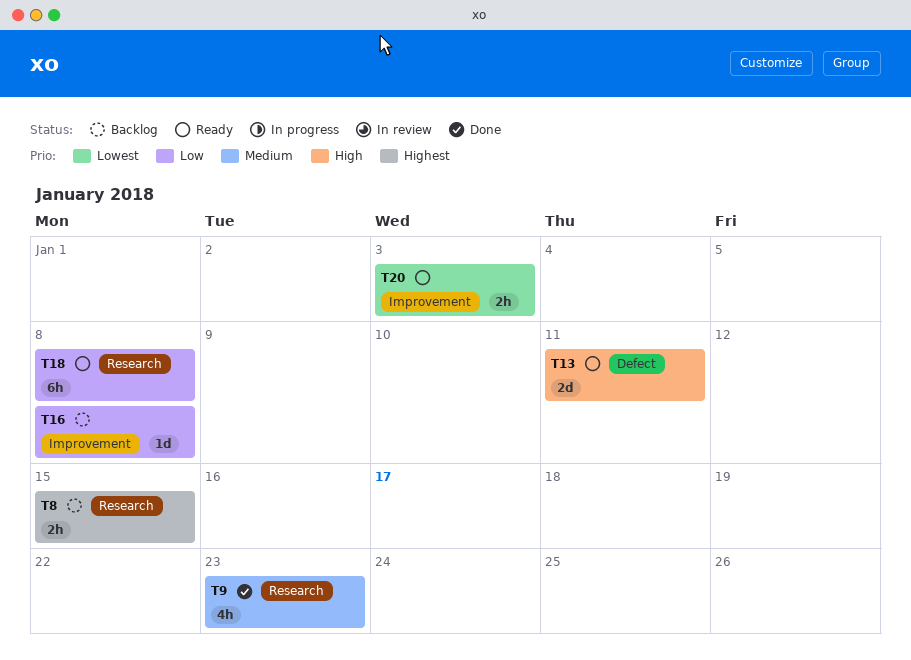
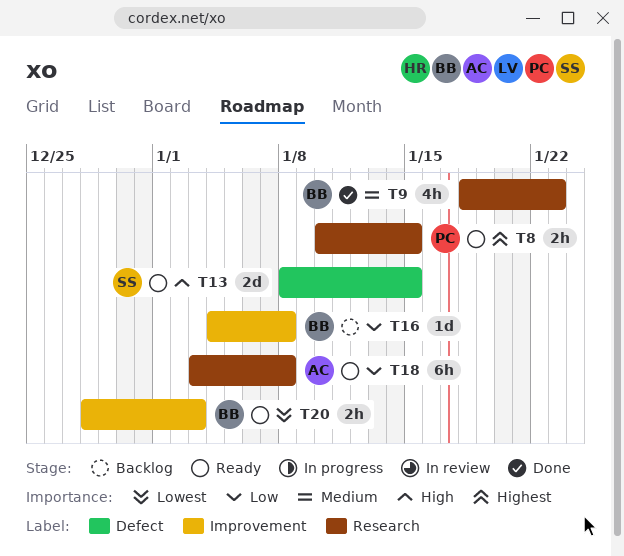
T8, status: Backlog -> Ready
T13, due: Jan 11 -> Jan 15

